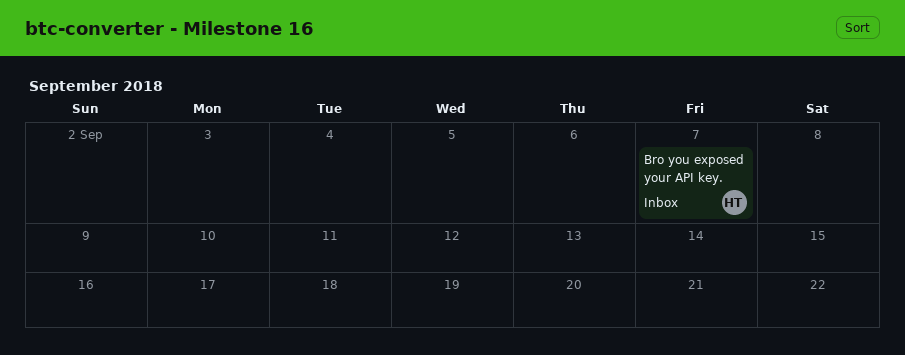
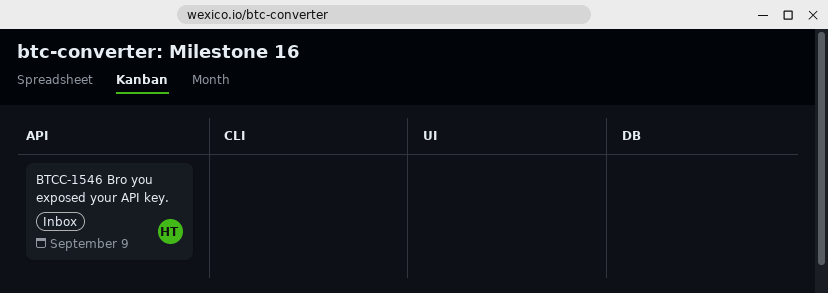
Bro you exposed your API key., due: Sep 7 -> Sep 9

